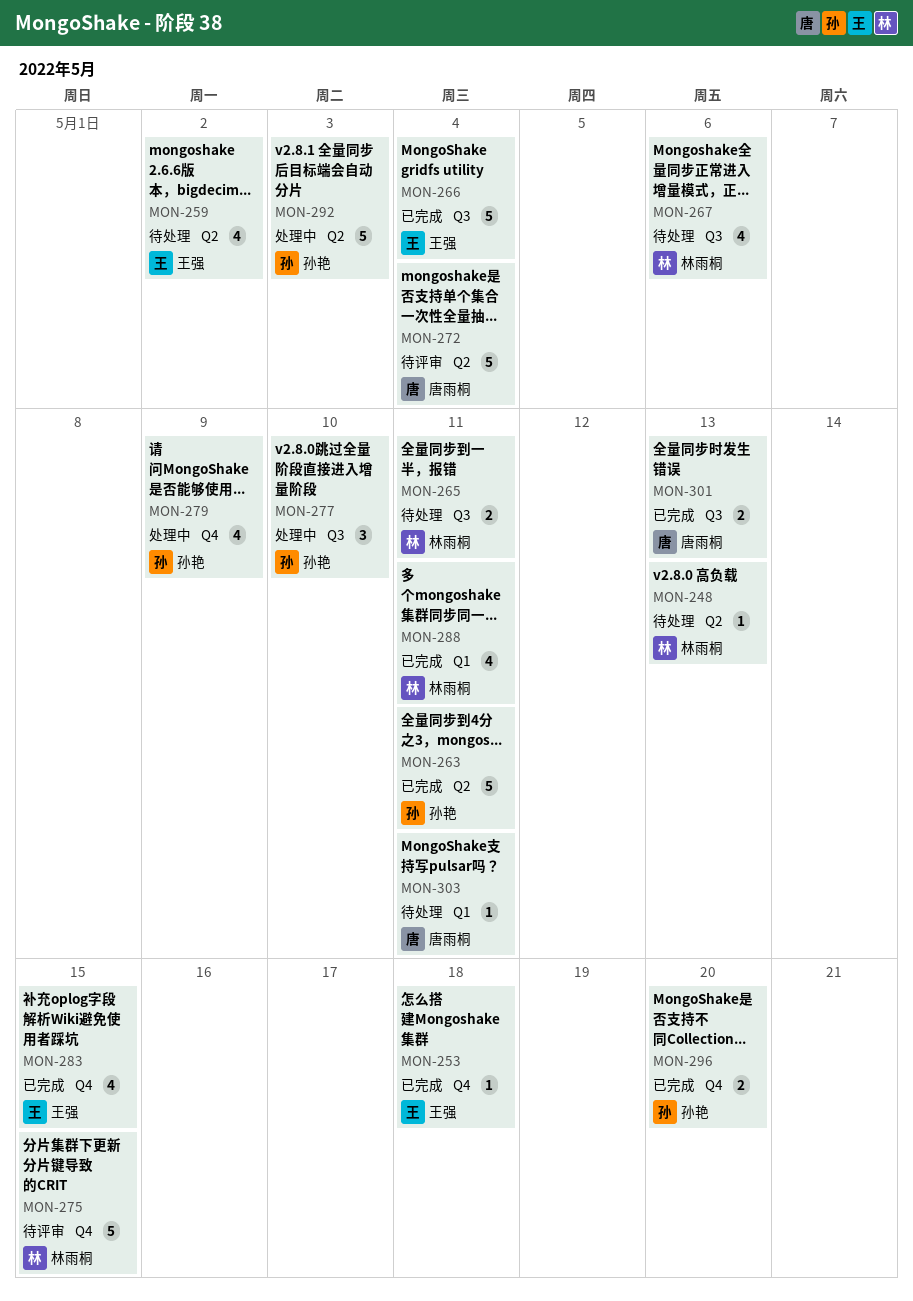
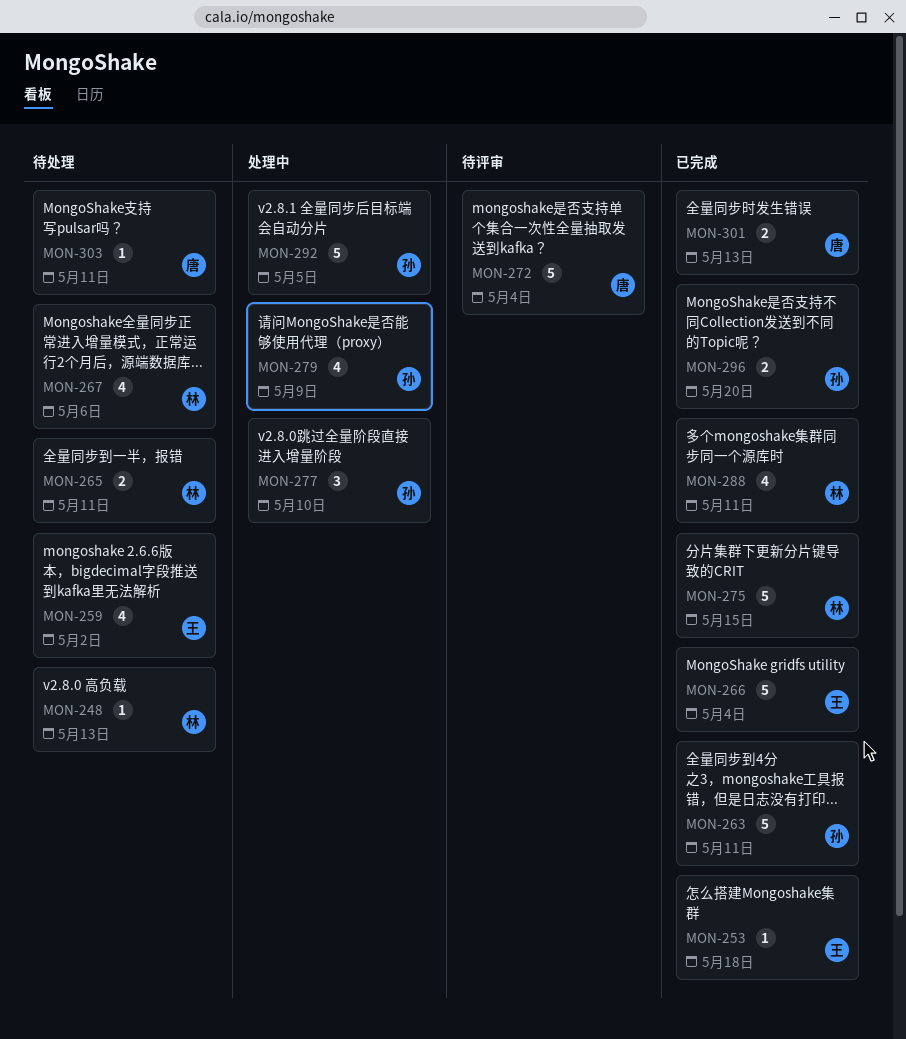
MON-275, status: 待评审 -> 已完成
MON-283: present -> none
MON-292, due: May 3 -> May 5

